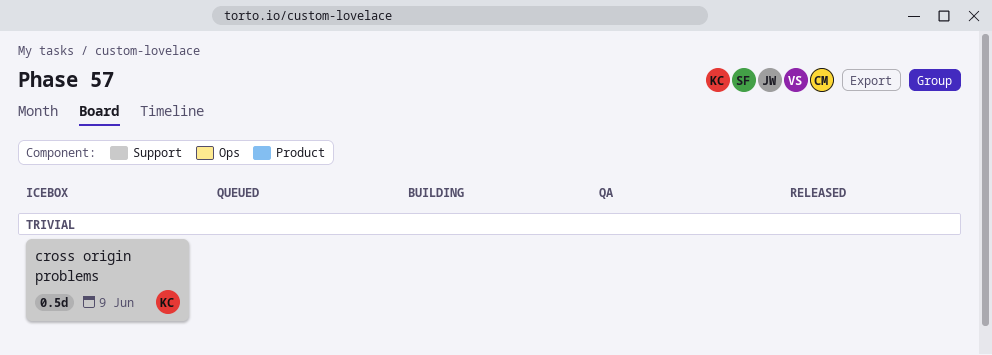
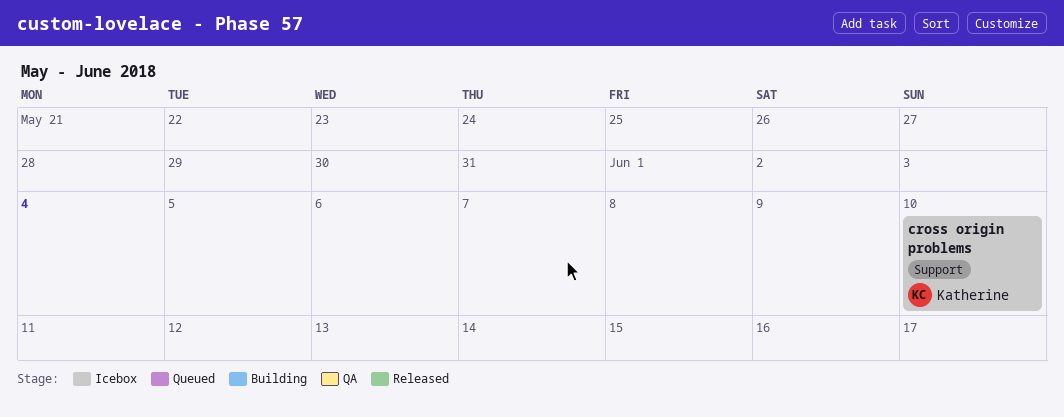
cross origin problems, due: Jun 9 -> Jun 10

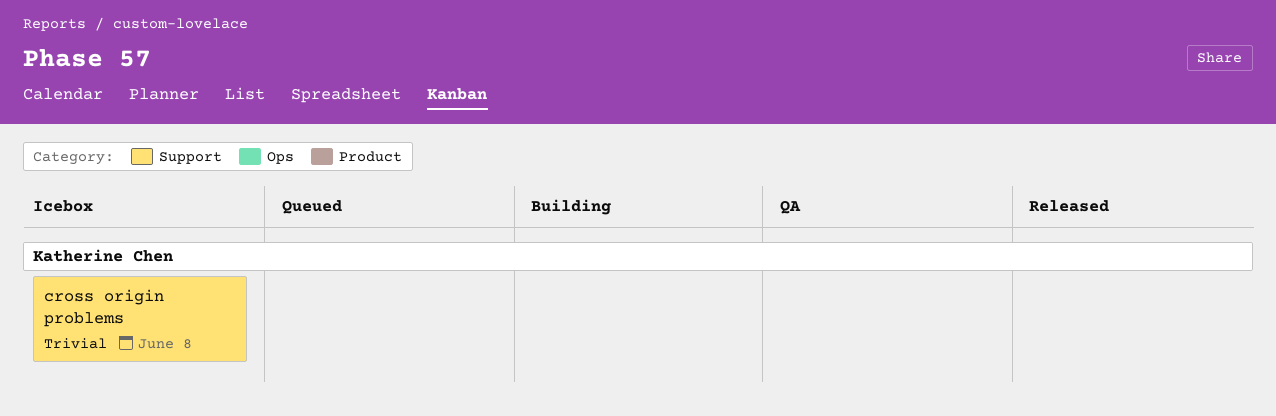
cross origin problems, due: Jun 10 -> Jun 8

